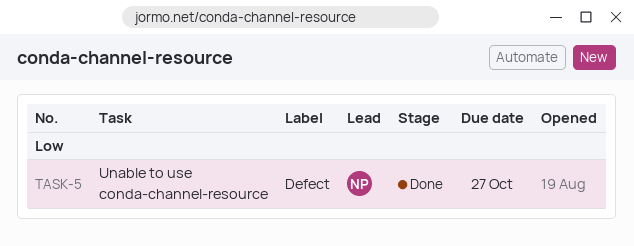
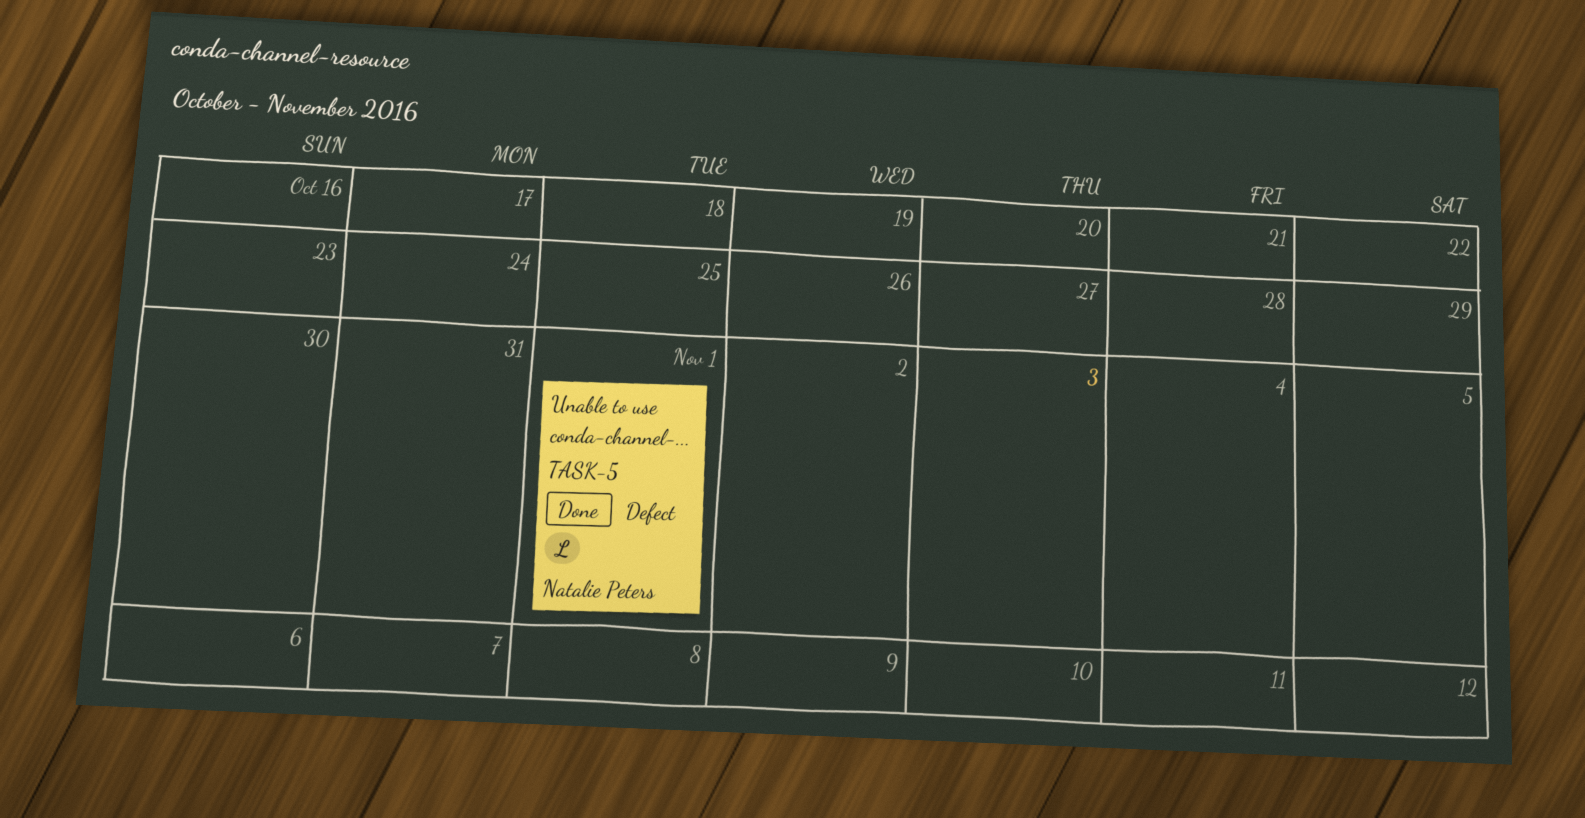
TASK-5, due: Oct 27 -> Nov 1

